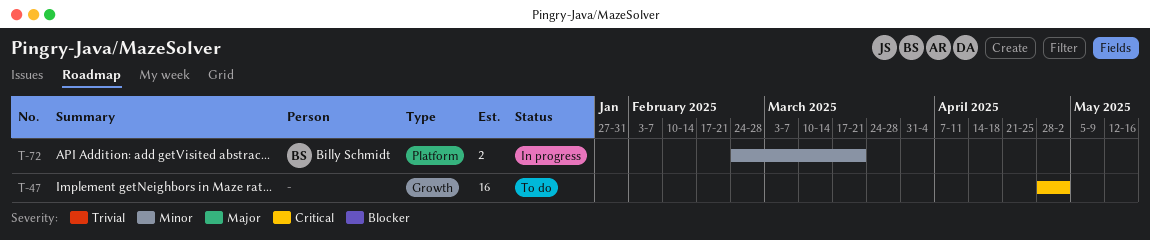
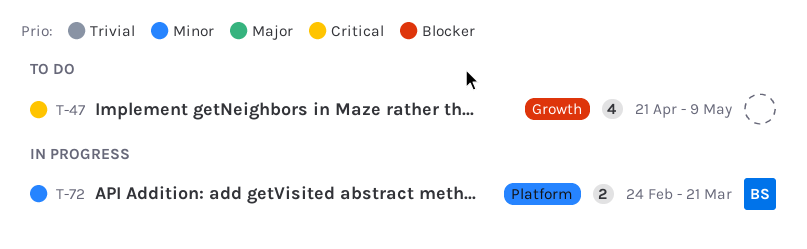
T-47, estimate: 16 -> 4
T-47, start: Apr 28 -> Apr 21
T-47, due: May 2 -> May 9

